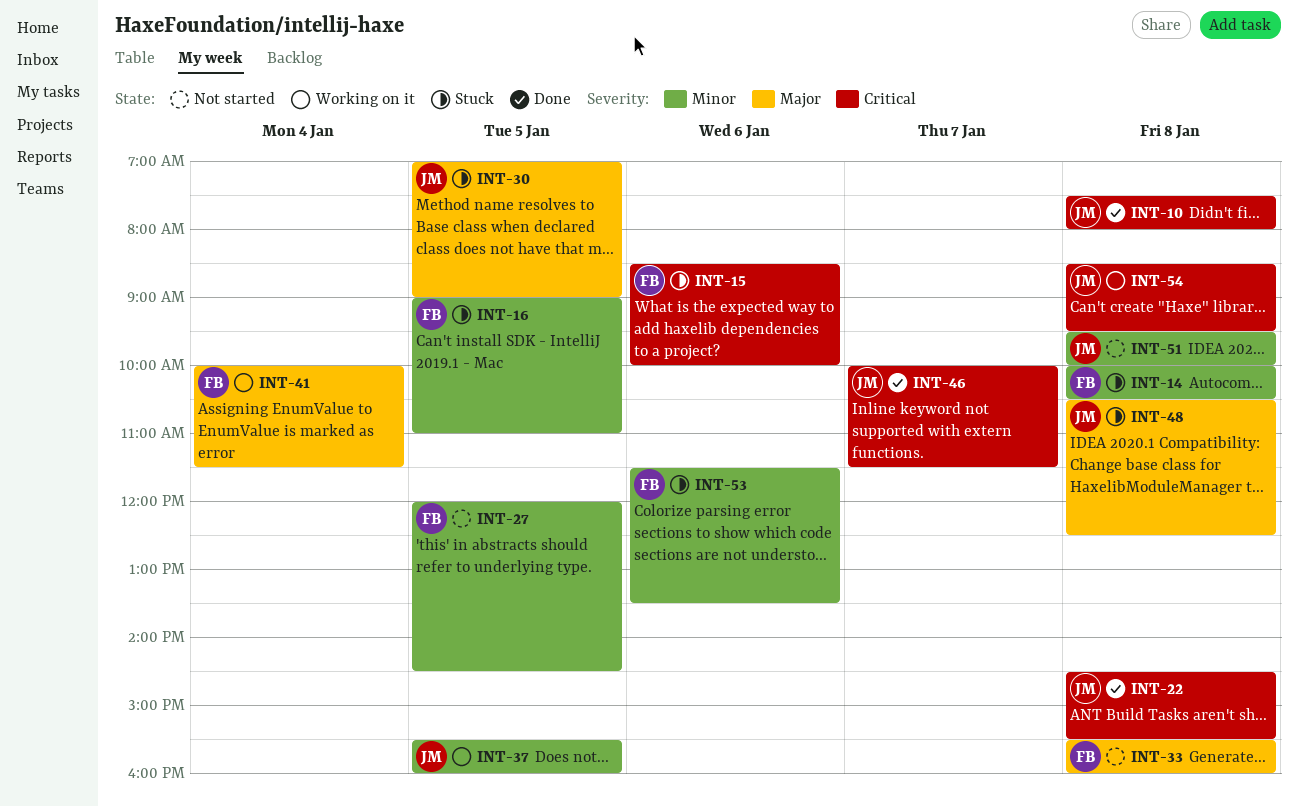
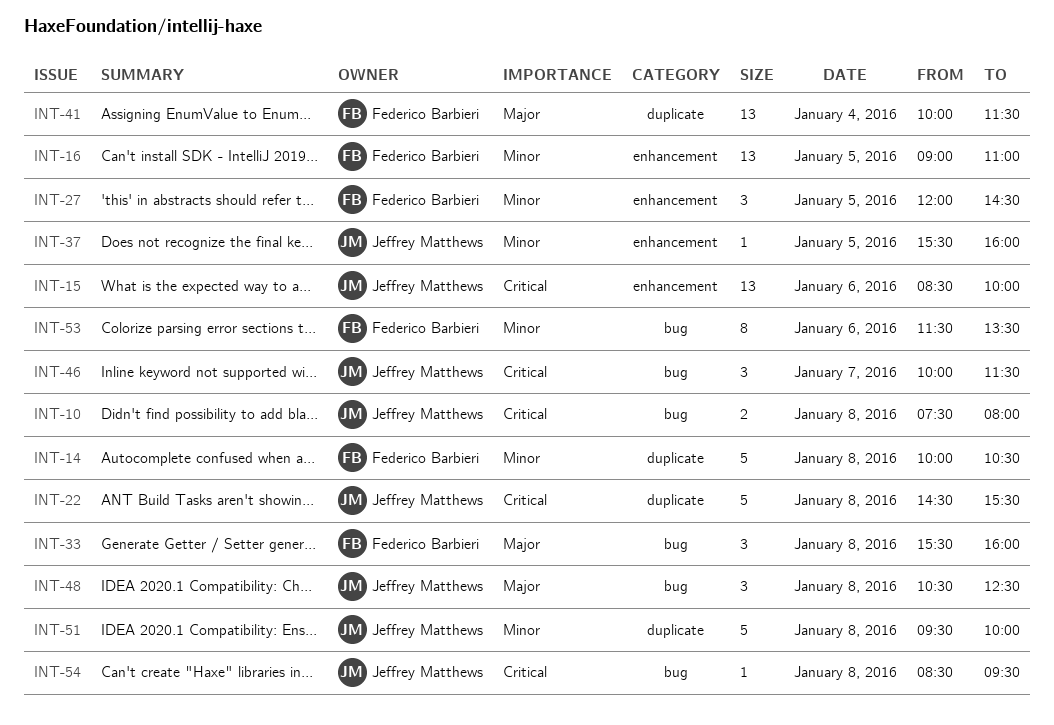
INT-15, owner: Federico Barbieri -> Jeffrey Matthews
INT-30: present -> none

